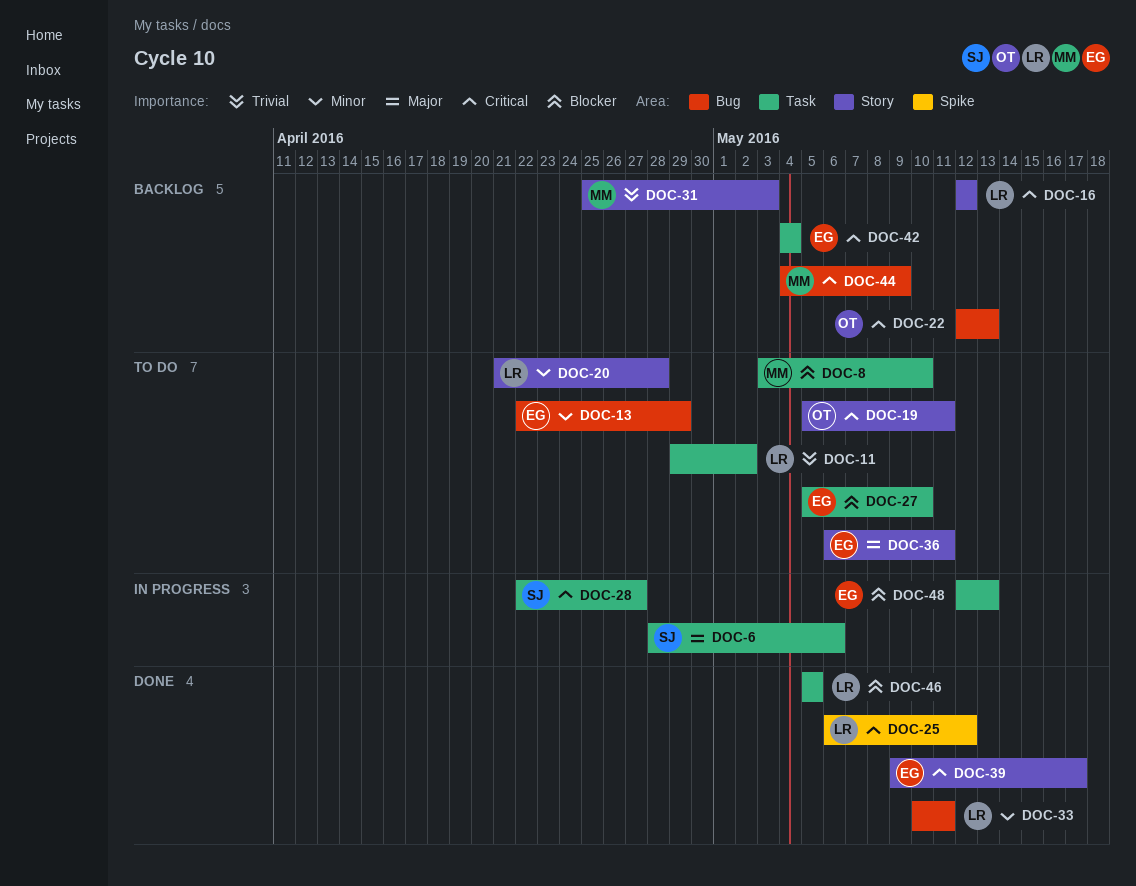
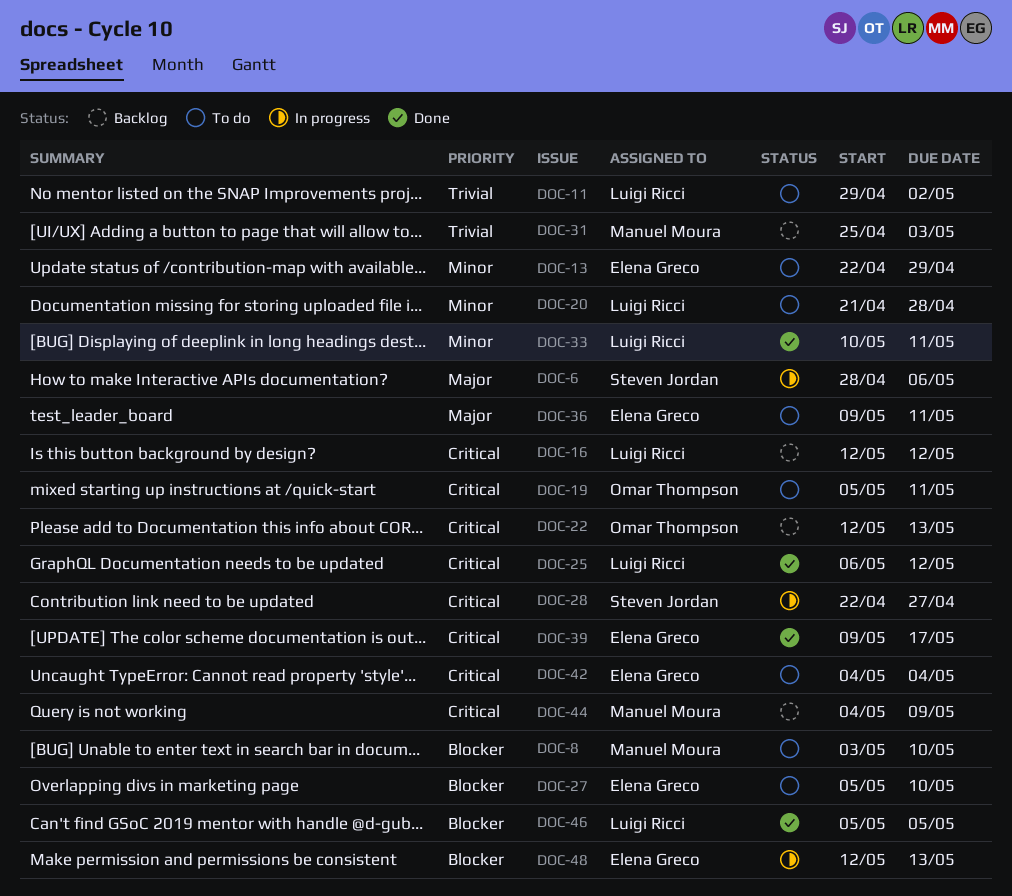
DOC-36, start: May 6 -> May 9
DOC-42, status: Backlog -> To do

